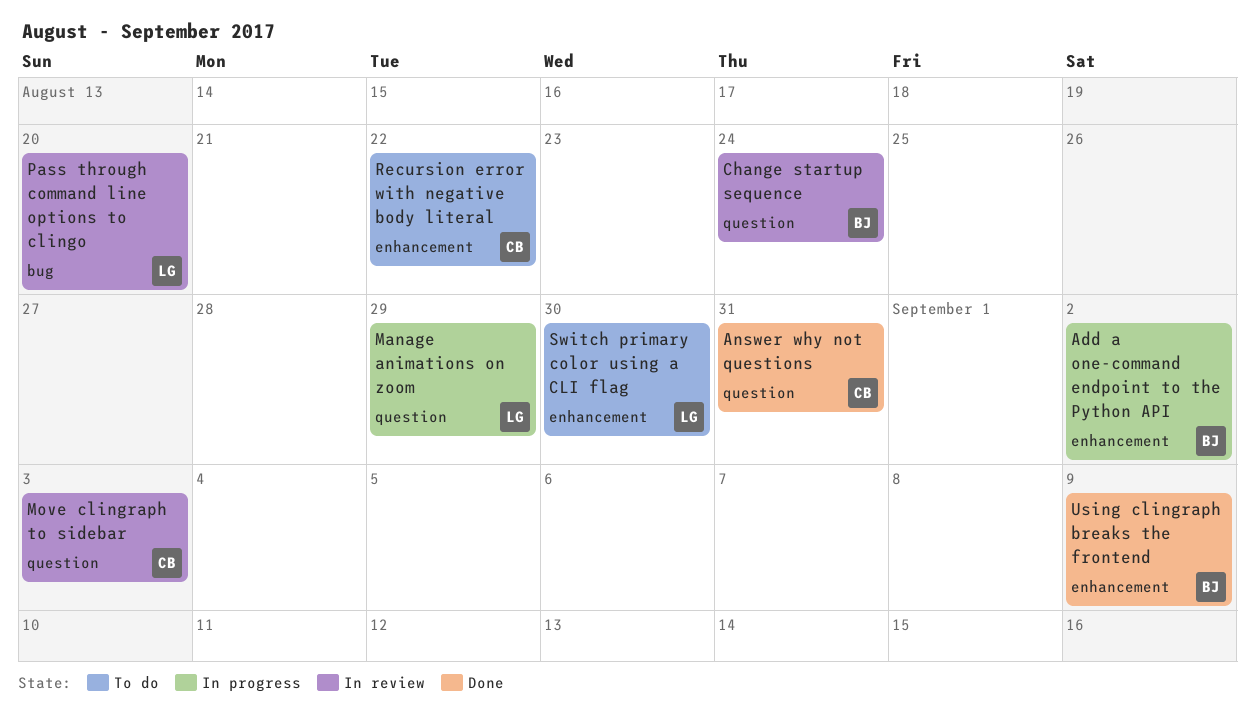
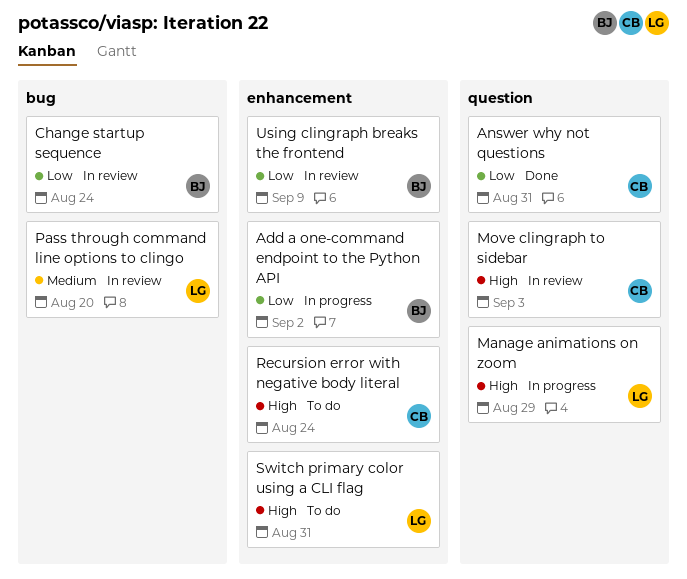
Change startup sequence, label: question -> bug
Recursion error with negative body literal, due: Aug 22 -> Aug 24
Switch primary color using a CLI flag, due: Aug 30 -> Aug 31
Using clingraph breaks the frontend, status: Done -> In review

